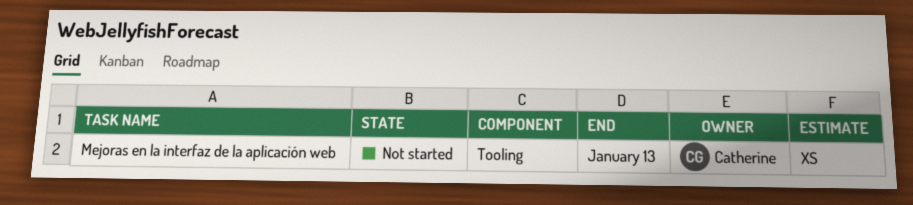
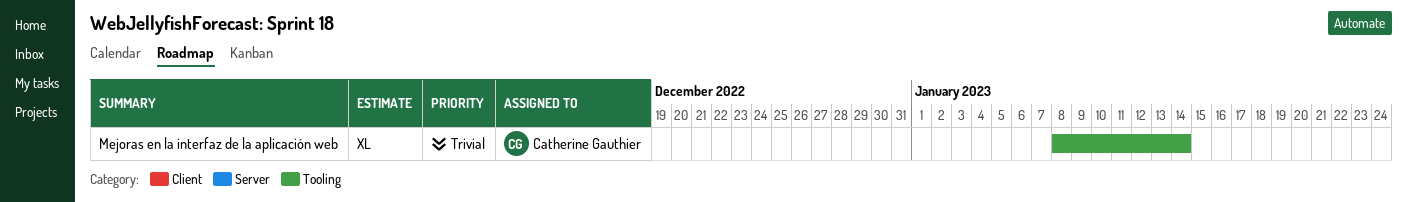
Mejoras en la interfaz de la aplicación web, estimate: XS -> XL
Mejoras en la interfaz de la aplicación web, due: Jan 13 -> Jan 14

